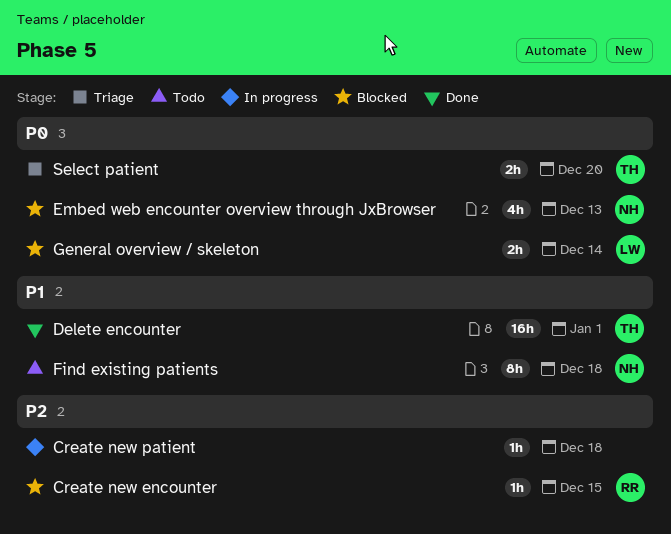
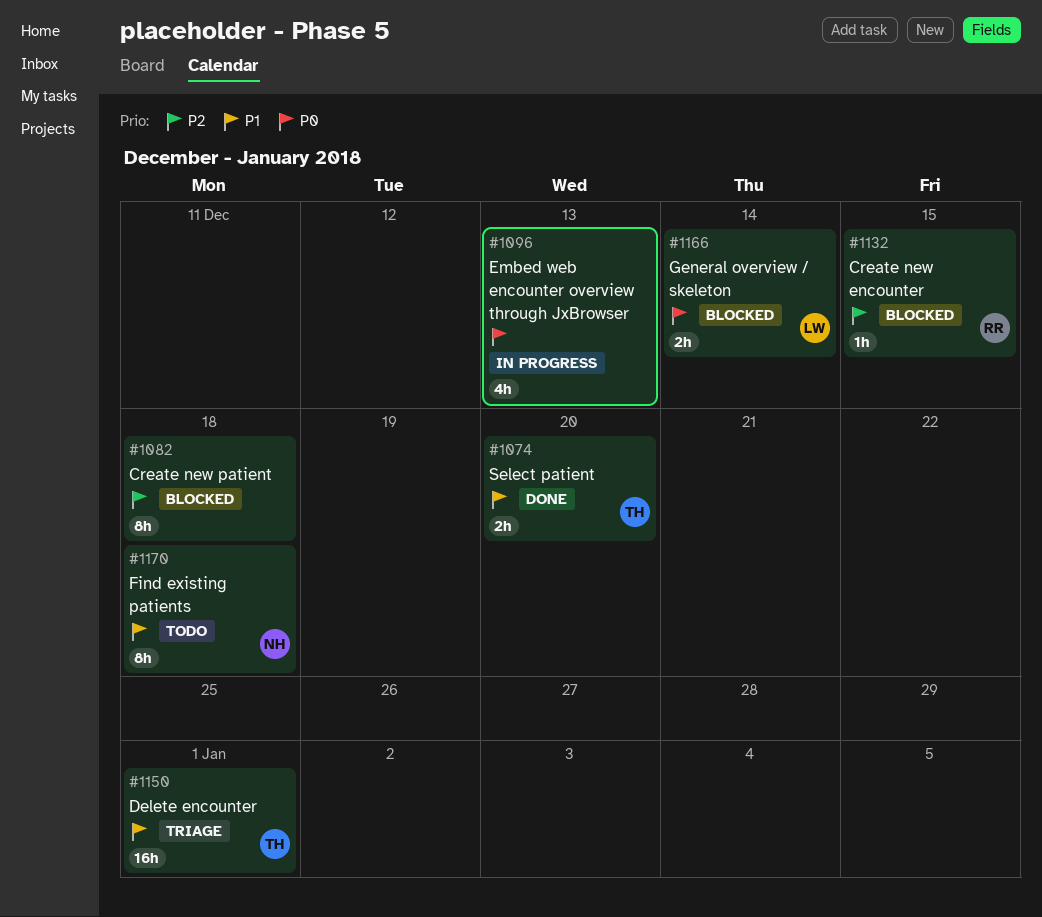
Create new patient, status: In progress -> Blocked
Create new patient, estimate: 1h -> 8h
Delete encounter, status: Done -> Triage
Embed web encounter overview through JxBrowser, status: Blocked -> In progress
Embed web encounter overview through JxBrowser, owner: NH -> none
Select patient, status: Triage -> Done
Select patient, priority: P0 -> P1

